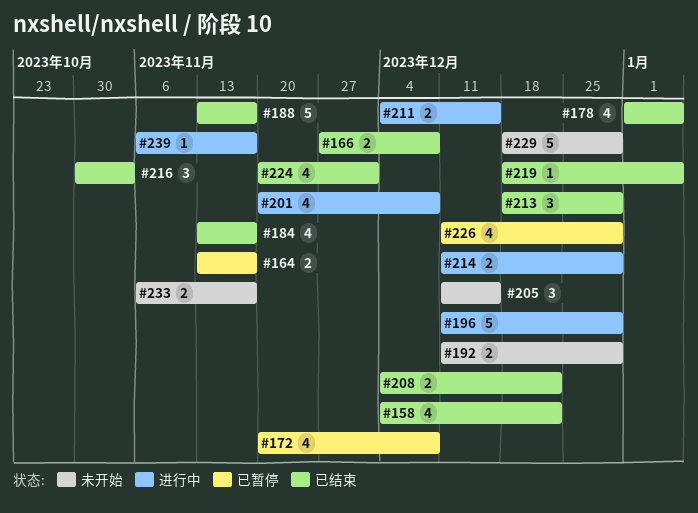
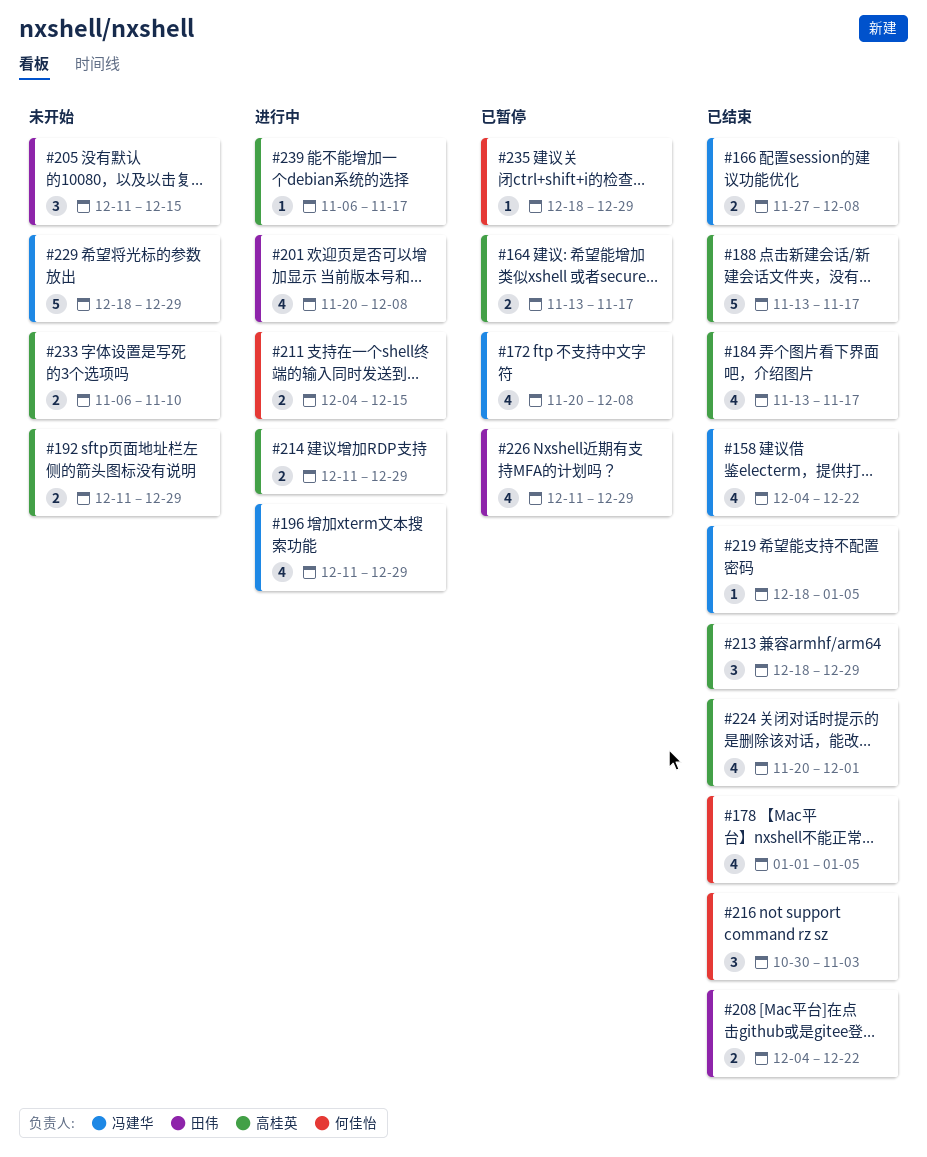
#196, estimate: 5 -> 4
#233, due: Nov 17 -> Nov 10
#235: none -> present

